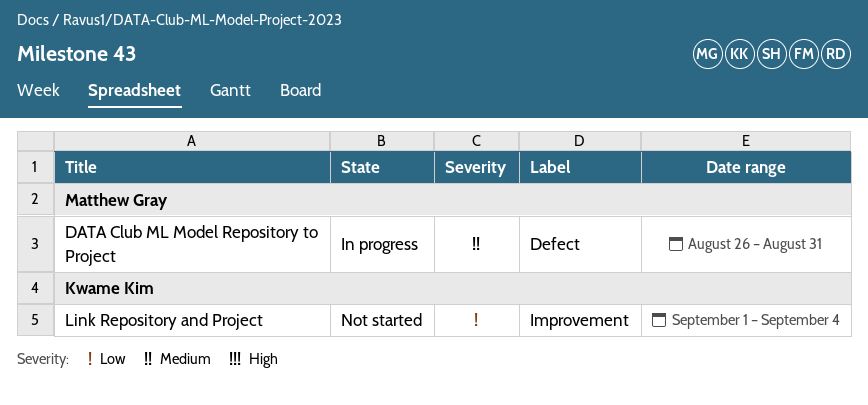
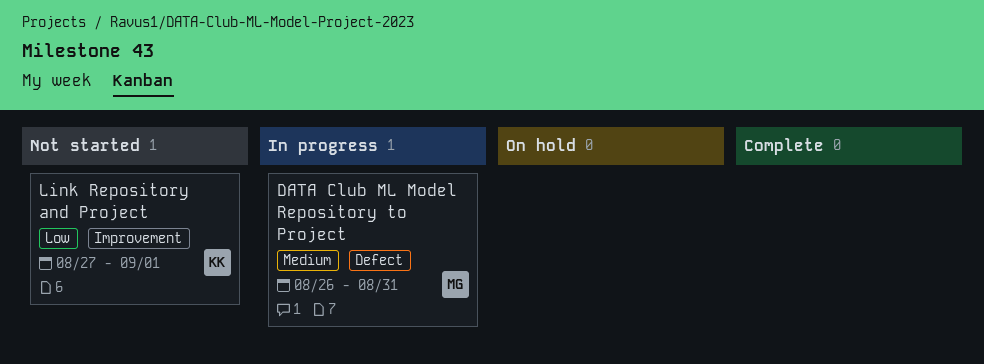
Link Repository and Project, start: Sep 1 -> Aug 27
Link Repository and Project, due: Sep 4 -> Sep 1

